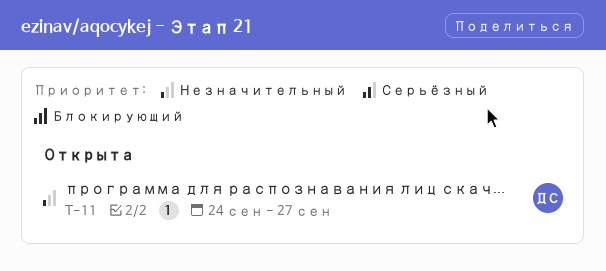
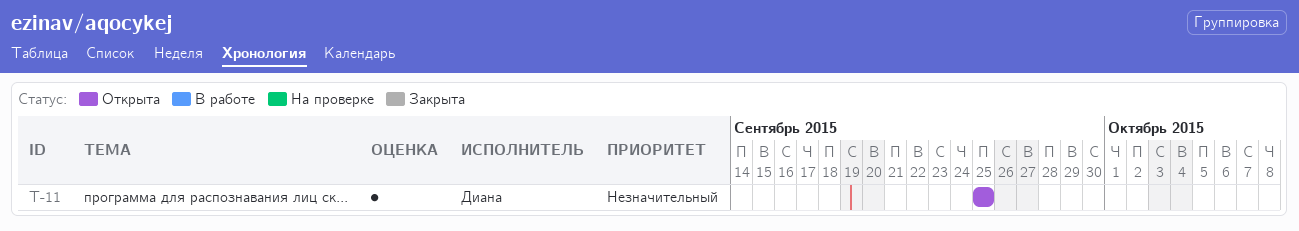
T-11, start: Sep 24 -> Sep 25
T-11, due: Sep 27 -> Sep 25

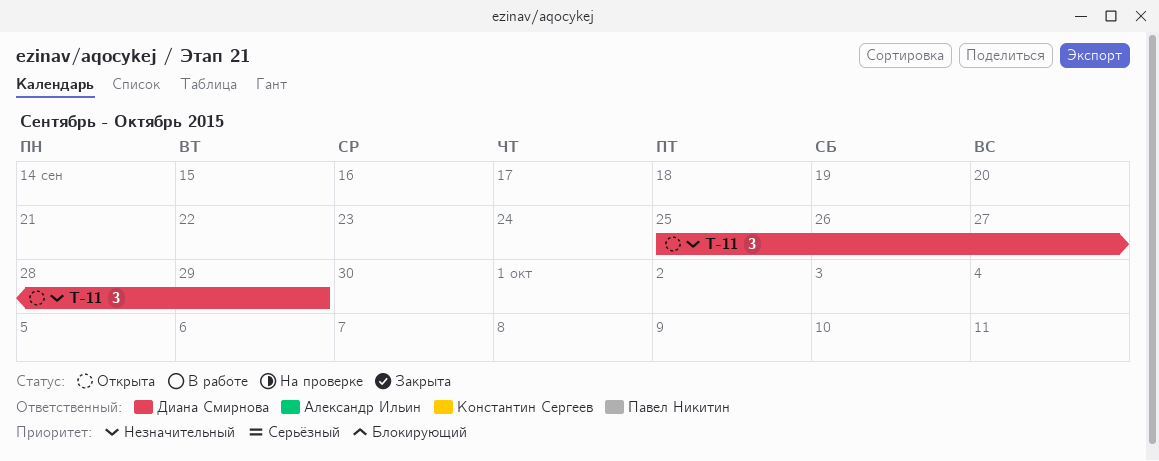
T-11, estimate: 1 -> 3
T-11, due: Sep 25 -> Sep 29

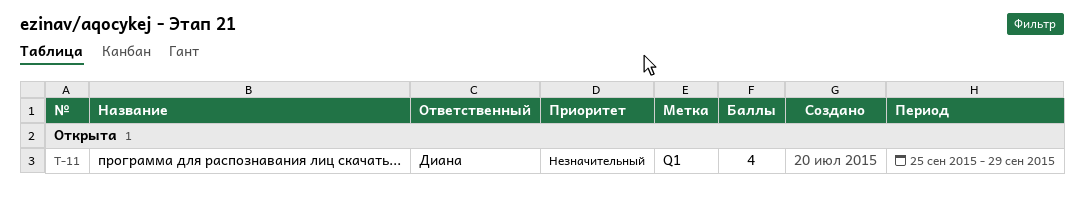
T-11, estimate: 3 -> 4

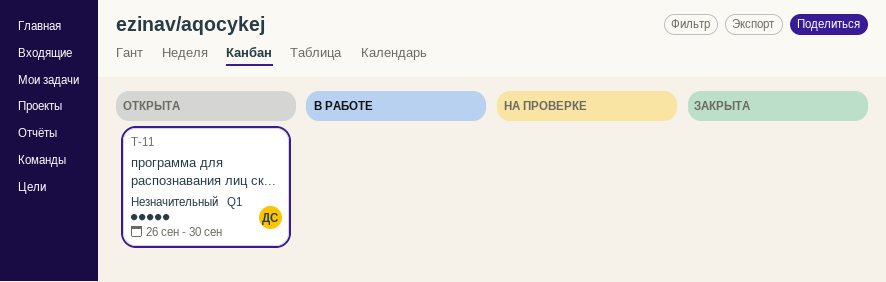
T-11, estimate: 4 -> 5
T-11, start: Sep 25 -> Sep 26
T-11, due: Sep 29 -> Sep 30

